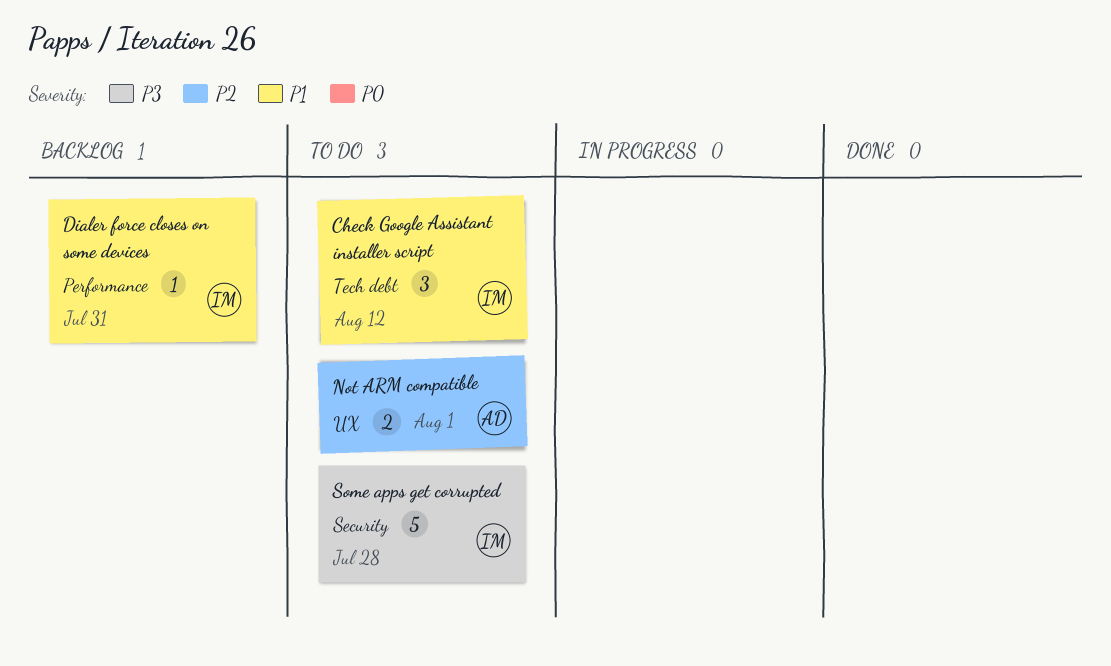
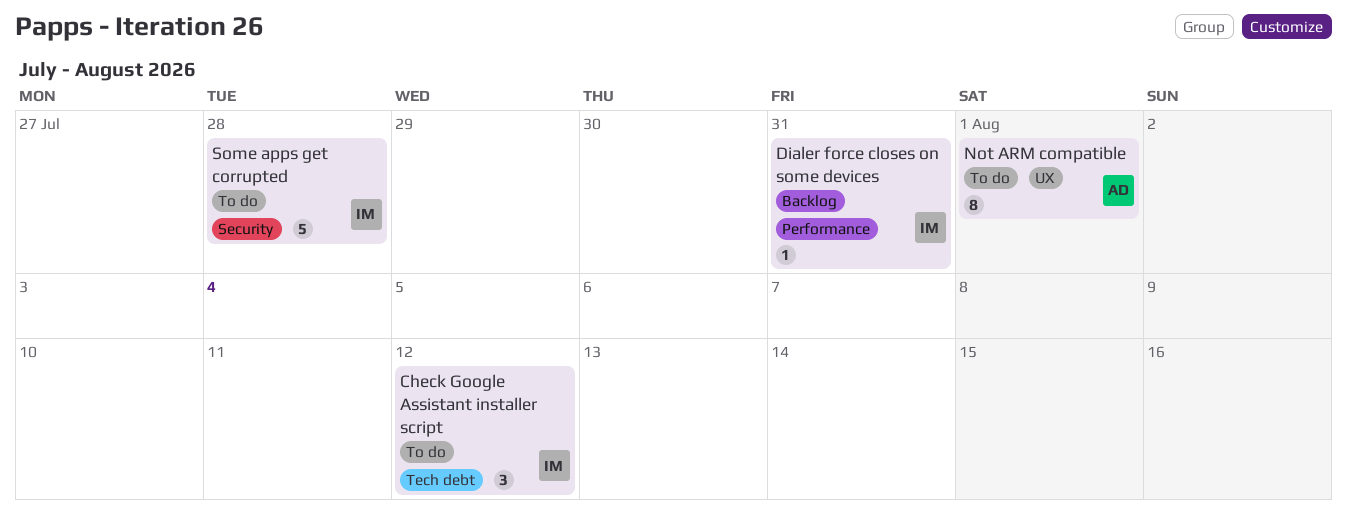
Not ARM compatible, estimate: 2 -> 8

